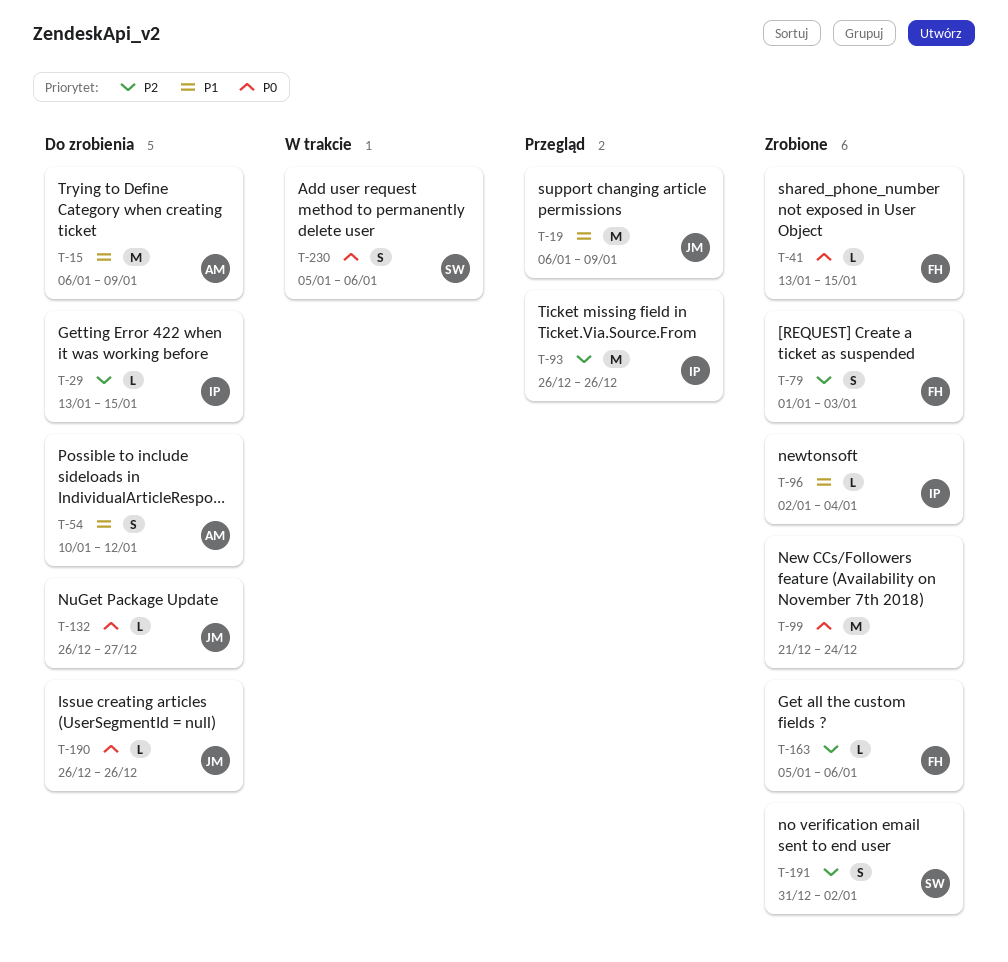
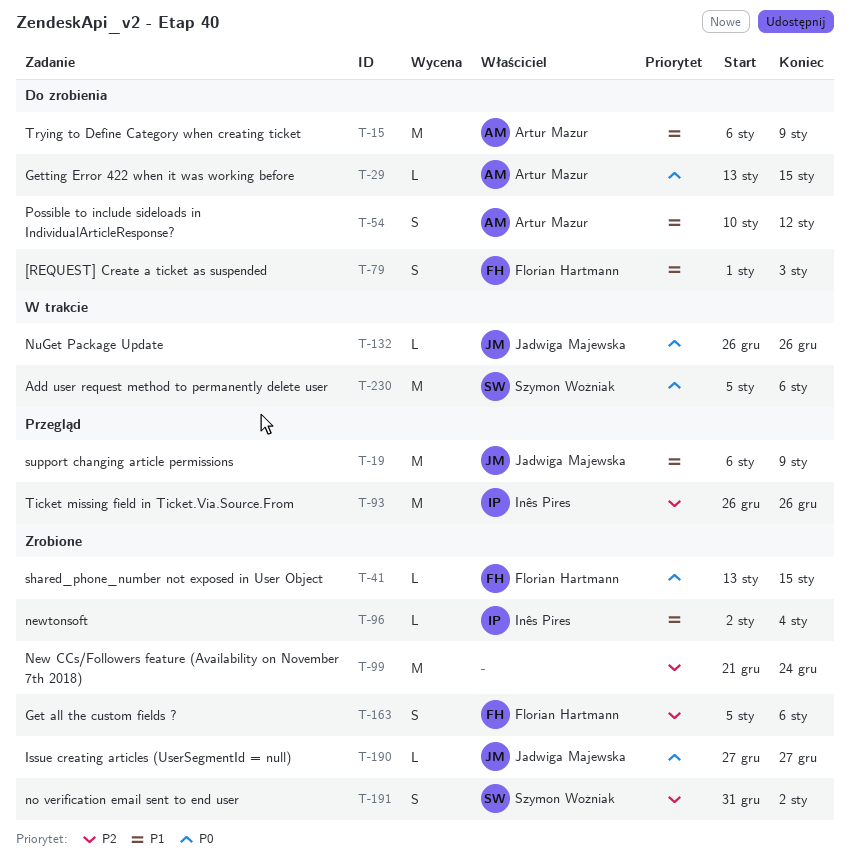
T-29, owner: Inês Pires -> Artur Mazur
T-29, priority: P2 -> P0
T-79, status: Zrobione -> Do zrobienia
T-79, priority: P2 -> P1
T-99, priority: P0 -> P2
T-132, status: Do zrobienia -> W trakcie
T-132, due: Dec 27 -> Dec 26
T-163, estimate: L -> S
T-190, status: Do zrobienia -> Zrobione
T-190, start: Dec 26 -> Dec 27
T-190, due: Dec 26 -> Dec 27
T-230, estimate: S -> M

